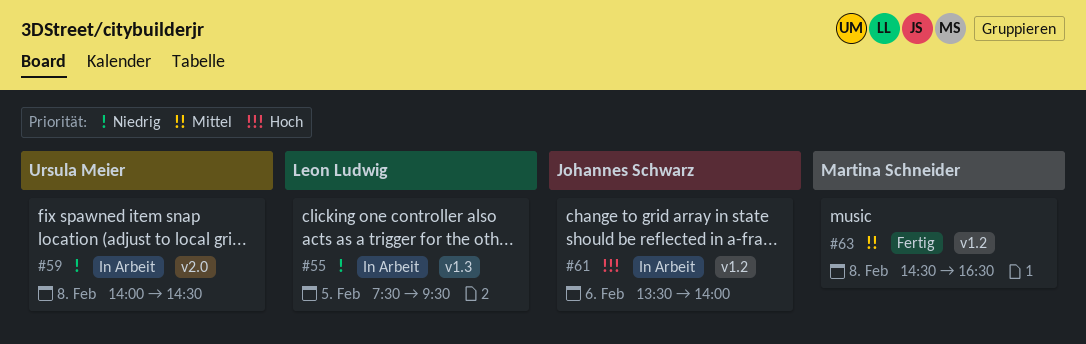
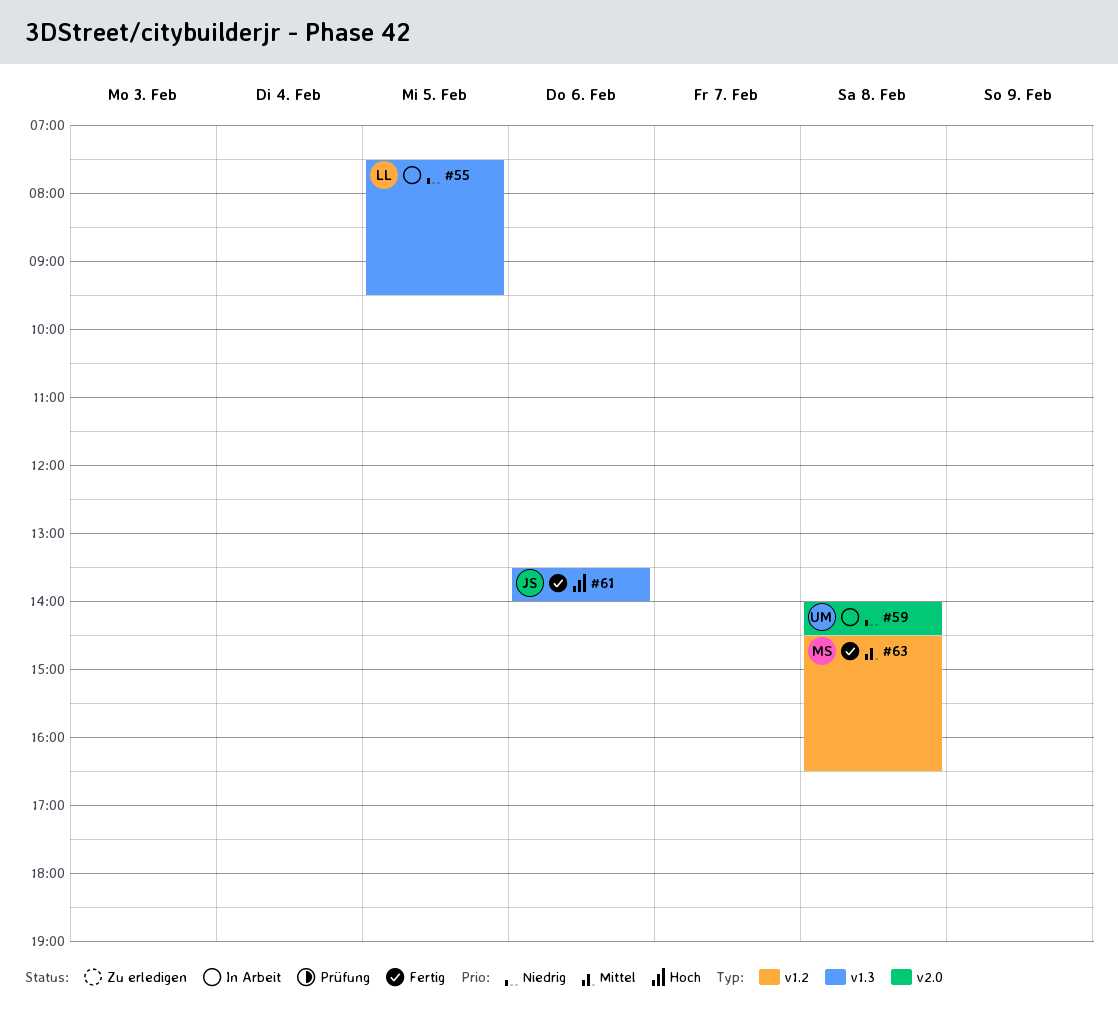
#61, status: In Arbeit -> Fertig
#61, label: v1.2 -> v1.3

